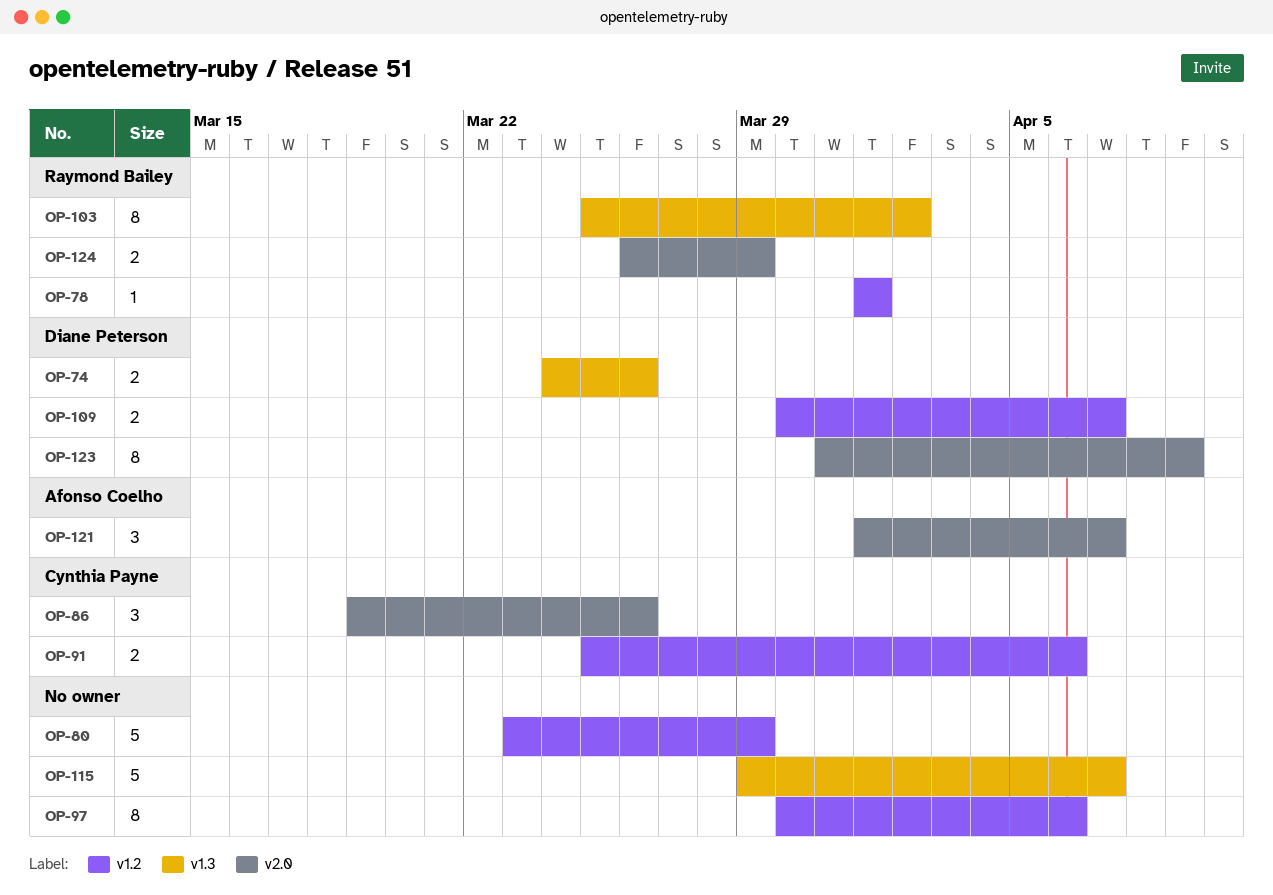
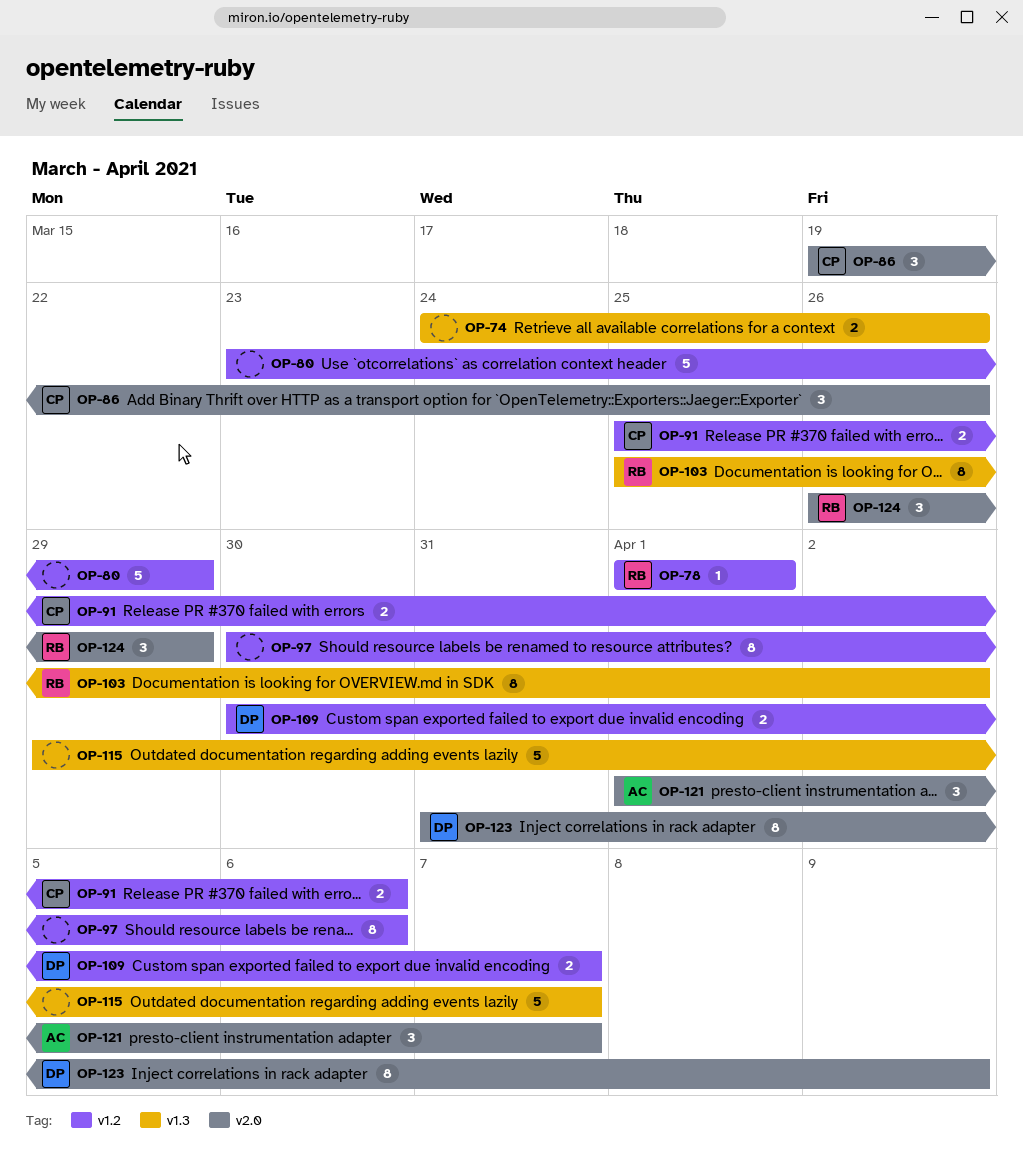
OP-74, owner: Diane Peterson -> none
OP-124, estimate: 2 -> 3

